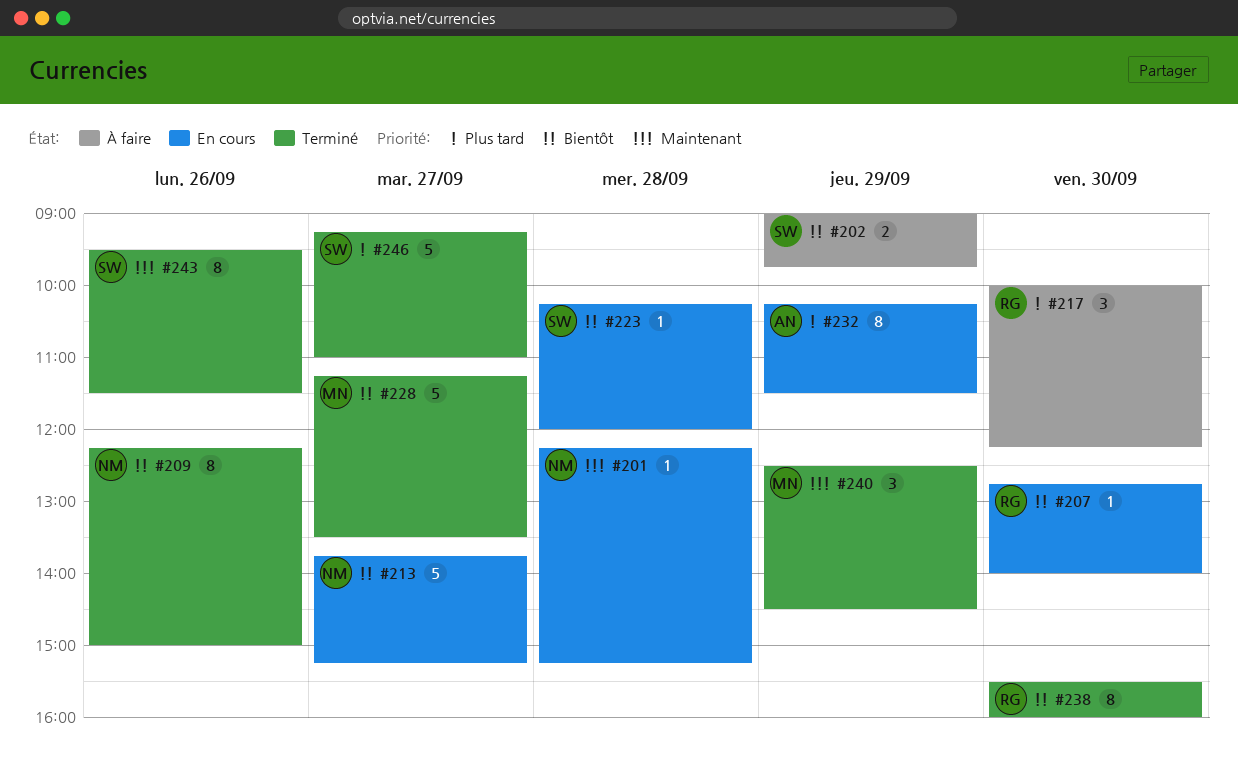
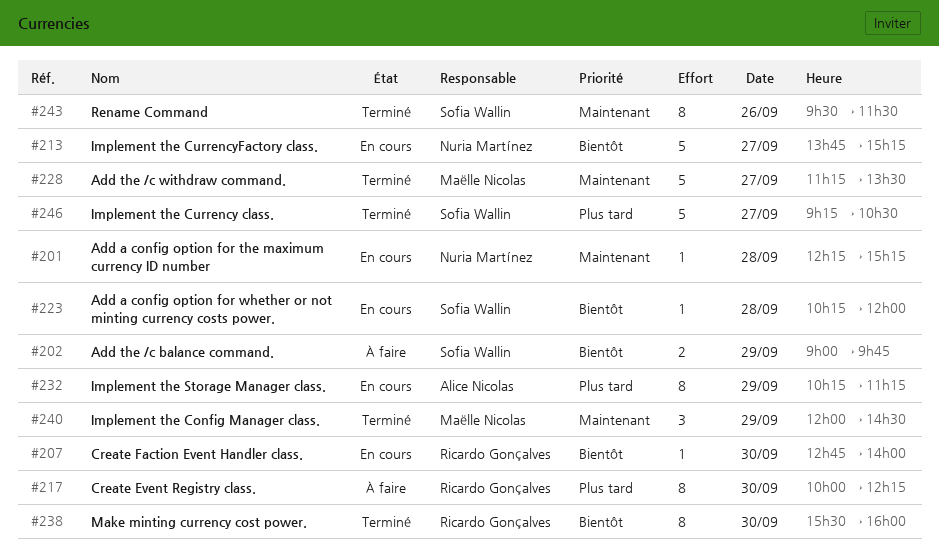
#209: present -> none
#217, estimate: 3 -> 8
#228, priority: Bientôt -> Maintenant
#232, ends: 11:30 -> 11:15
#240, begins: 12:30 -> 12:00
#246, ends: 11:00 -> 10:30

